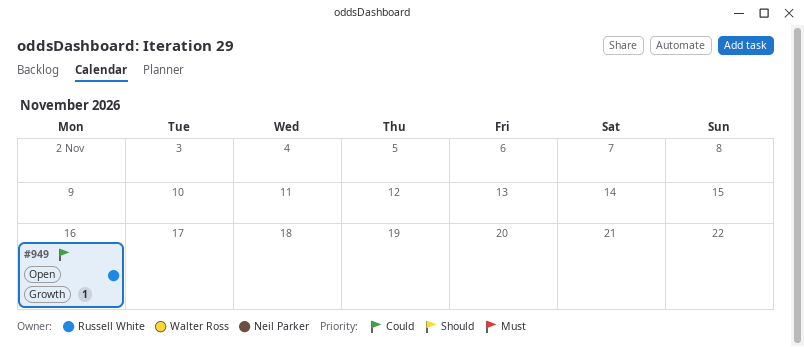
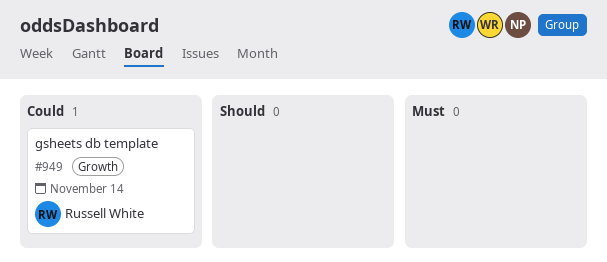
#949, due: Nov 16 -> Nov 14

